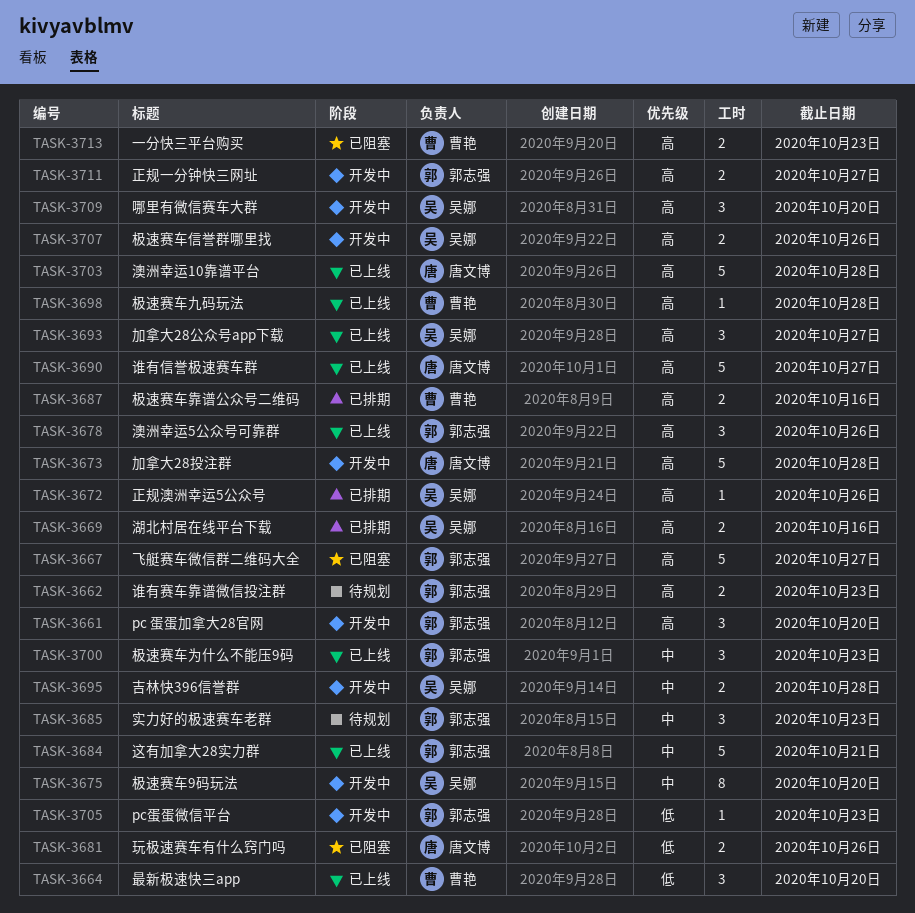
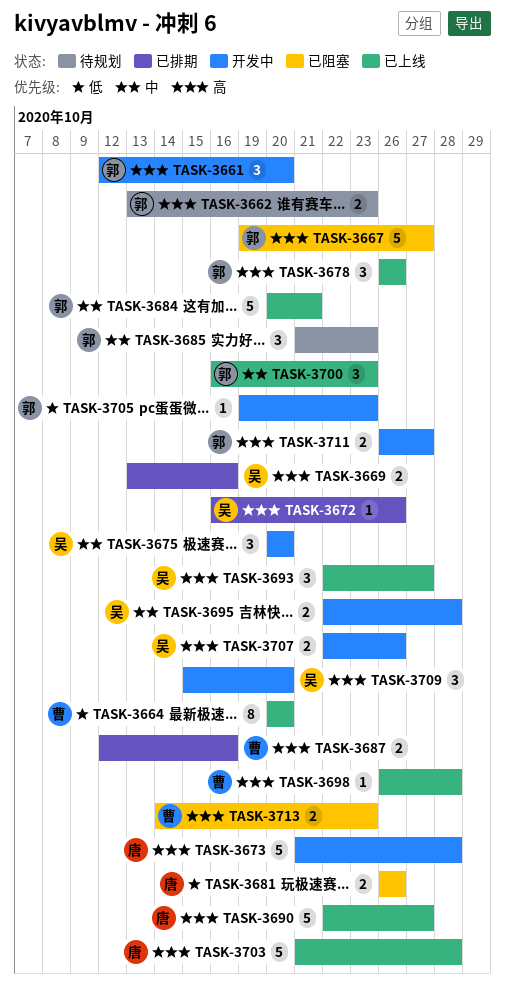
TASK-3664, estimate: 3 -> 8
TASK-3675, estimate: 8 -> 3

